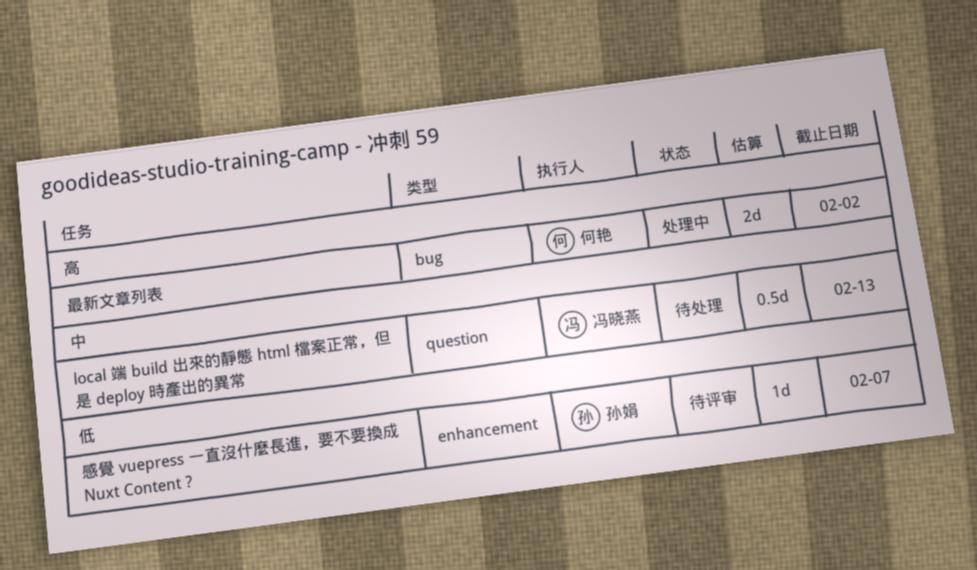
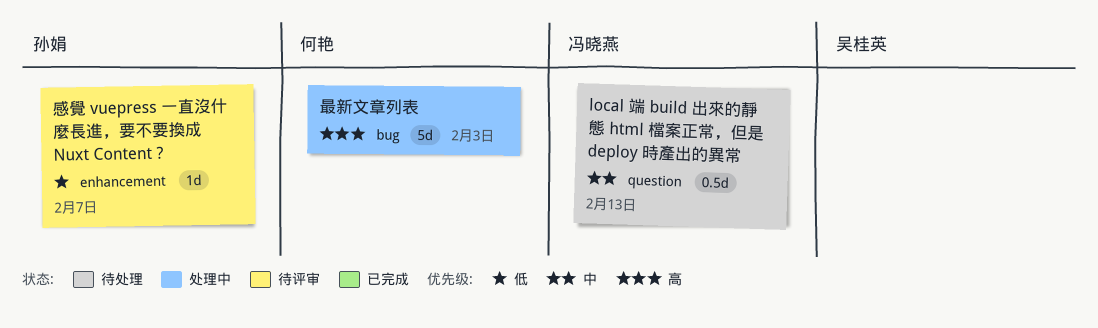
最新文章列表, estimate: 2d -> 5d
最新文章列表, due: Feb 2 -> Feb 3

